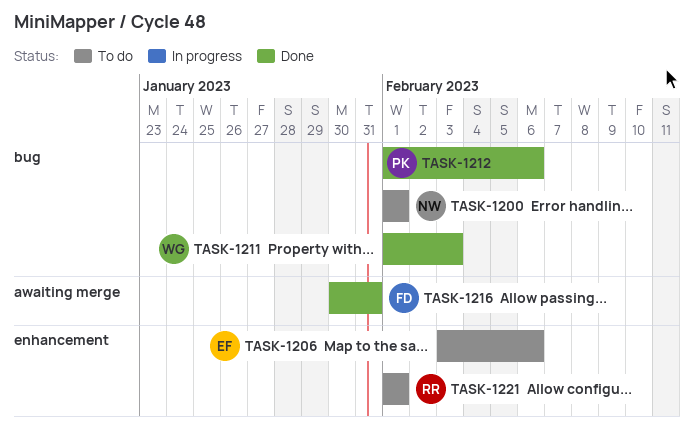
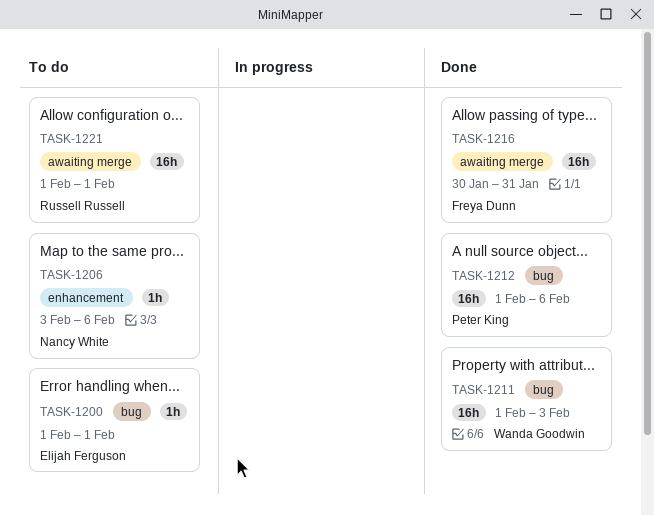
TASK-1200, owner: Nancy White -> Elijah Ferguson
TASK-1206, owner: Elijah Ferguson -> Nancy White
TASK-1221, label: enhancement -> awaiting merge

